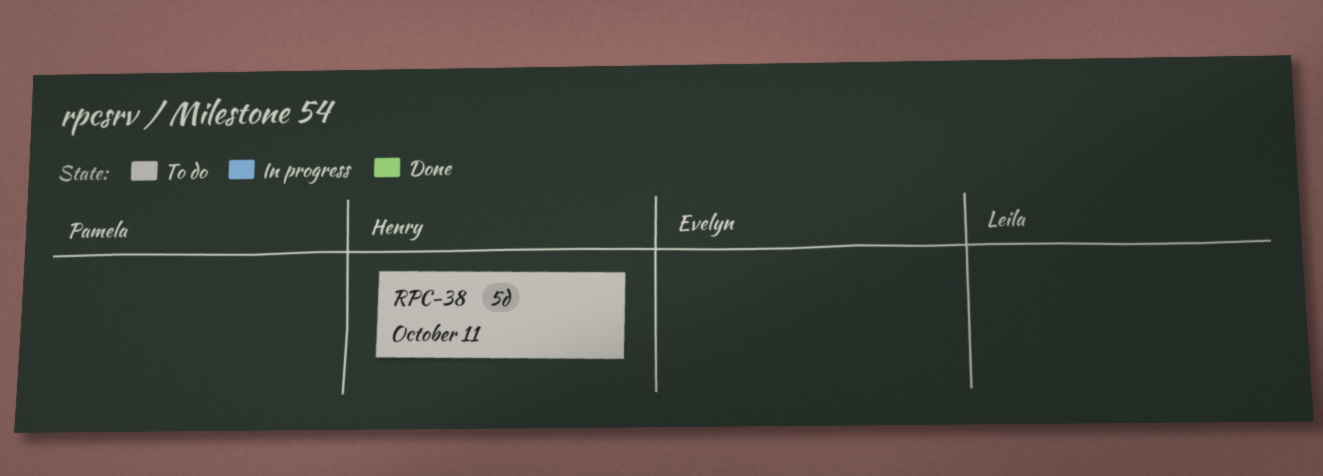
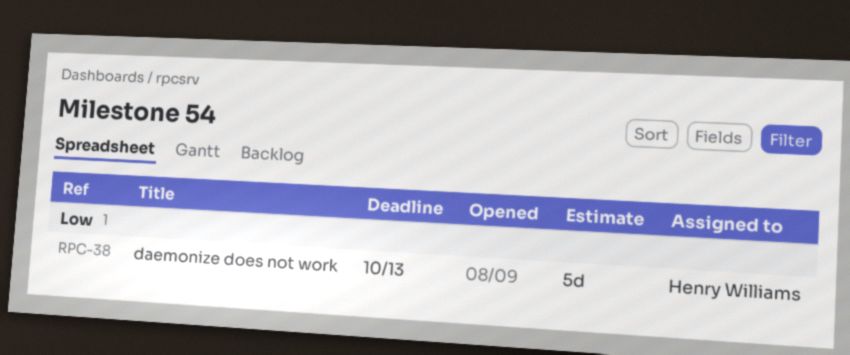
RPC-38, due: Oct 11 -> Oct 13

